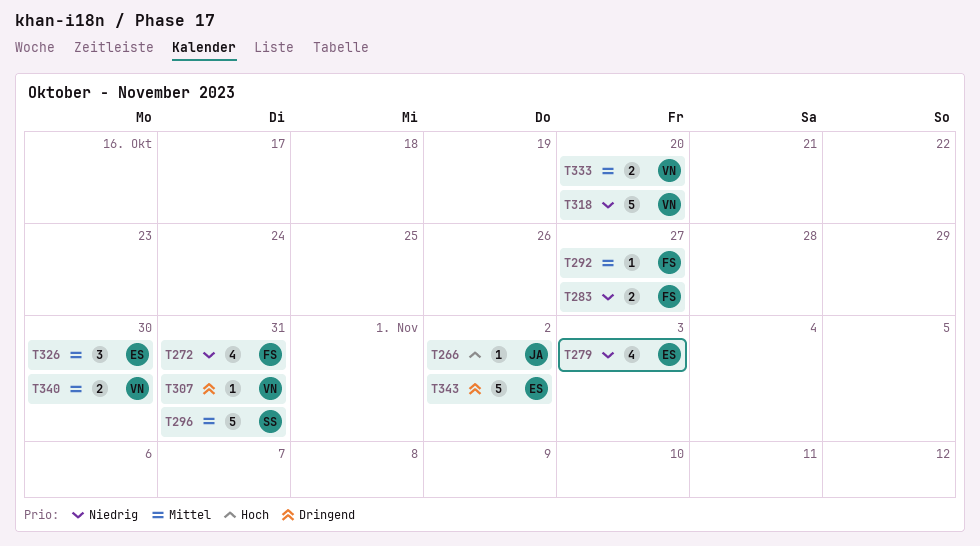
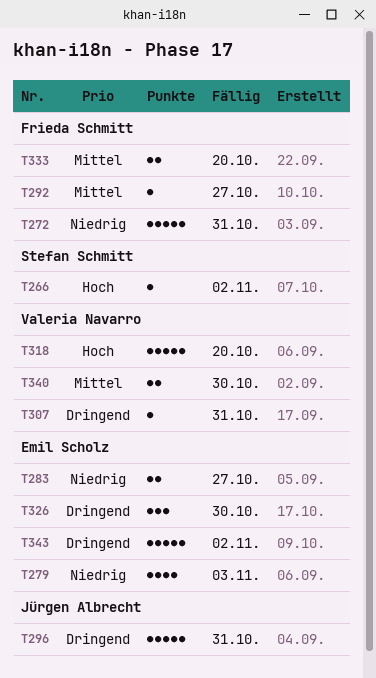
T266, owner: Jürgen Albrecht -> Stefan Schmitt
T272, estimate: 4 -> 5
T283, owner: Frieda Schmitt -> Emil Scholz
T296, owner: Stefan Schmitt -> Jürgen Albrecht
T296, priority: Mittel -> Dringend
T318, priority: Niedrig -> Hoch
T326, priority: Mittel -> Dringend
T333, owner: Valeria Navarro -> Frieda Schmitt

